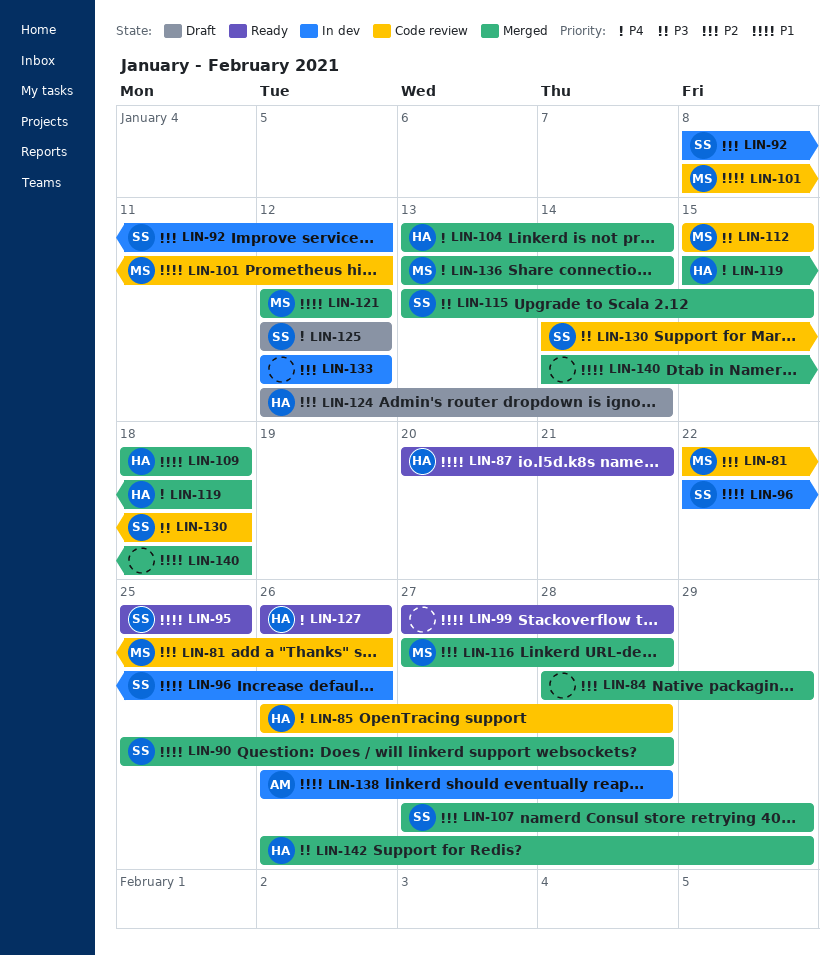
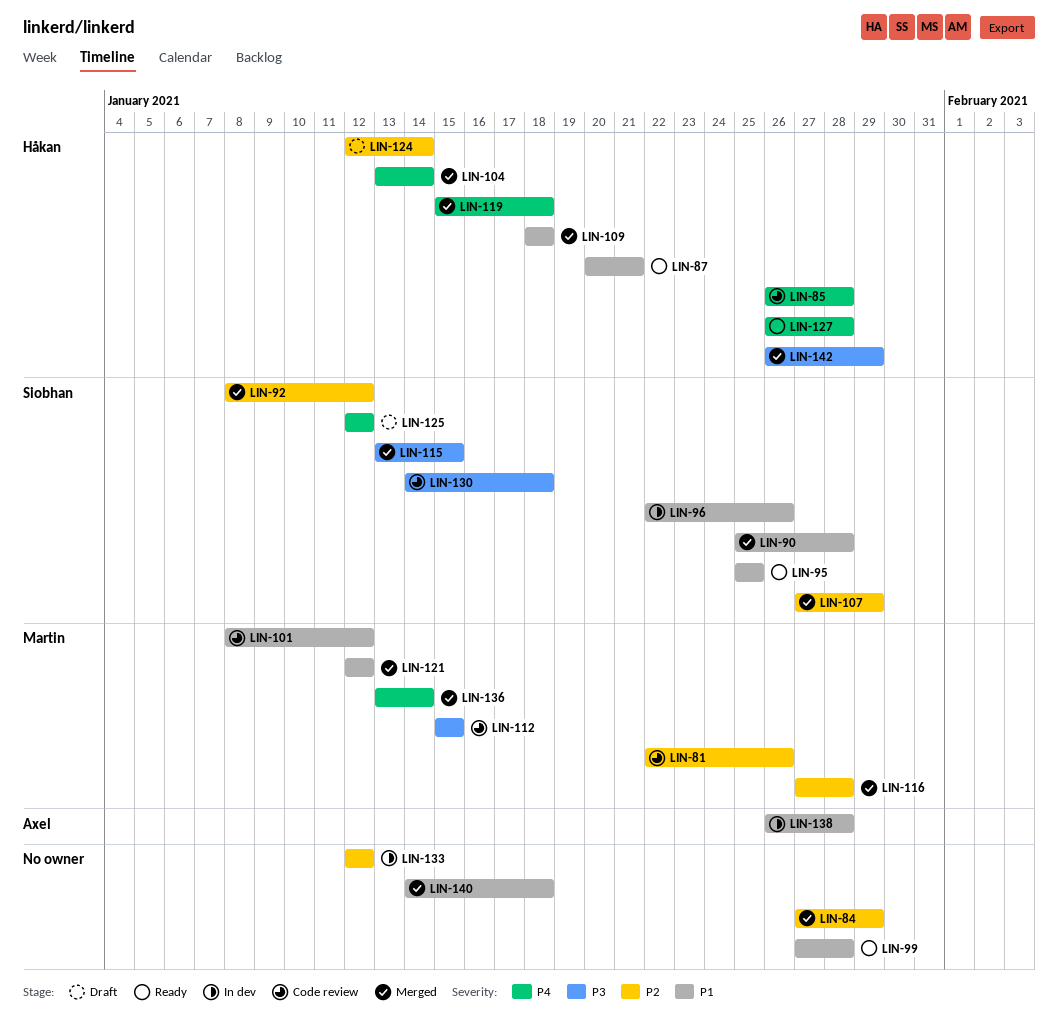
LIN-84, start: Jan 28 -> Jan 27
LIN-92, status: In dev -> Merged
LIN-127, due: Jan 26 -> Jan 28

